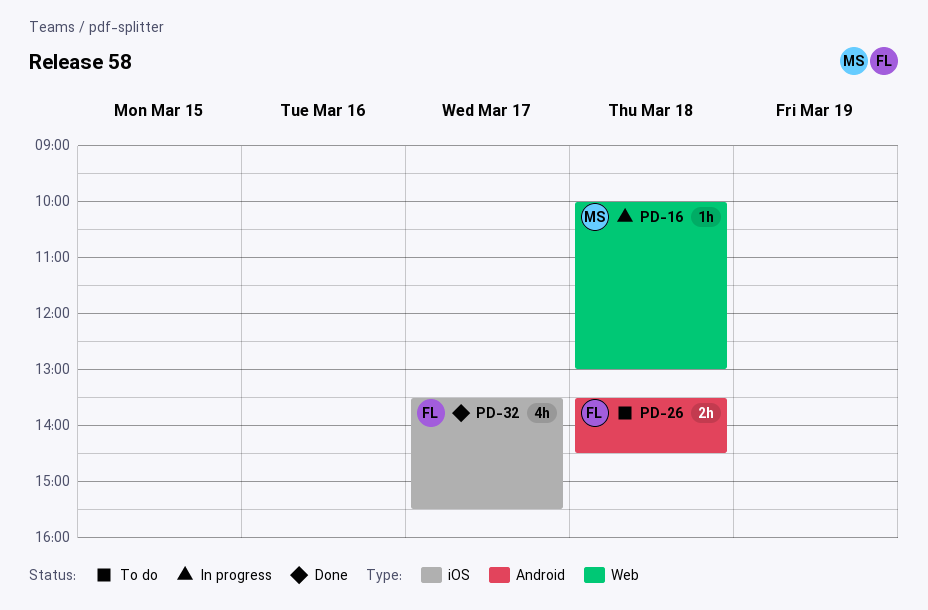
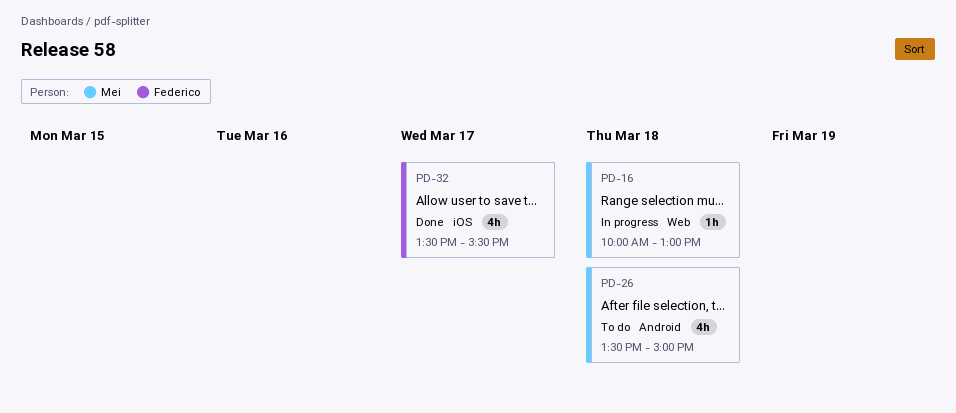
PD-26, owner: Federico -> Mei
PD-26, estimate: 2h -> 4h
PD-26, ends: 14:30 -> 15:00

